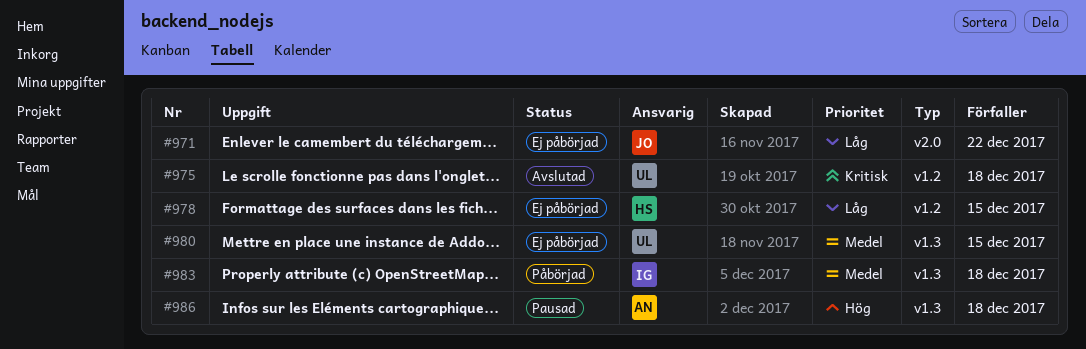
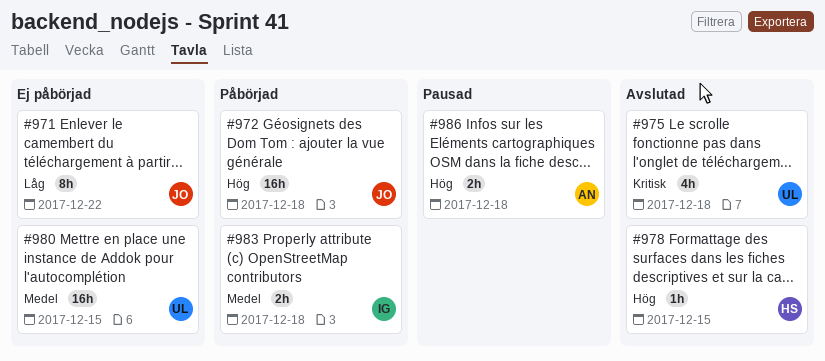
#972: none -> present
#978, status: Ej påbörjad -> Avslutad
#978, priority: Låg -> Hög

